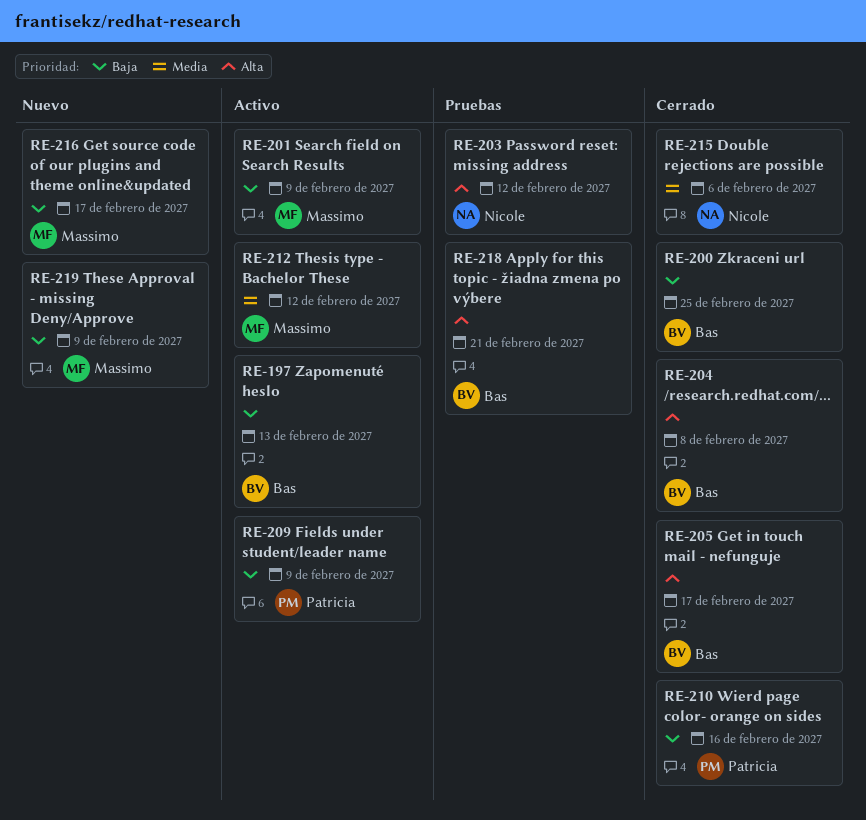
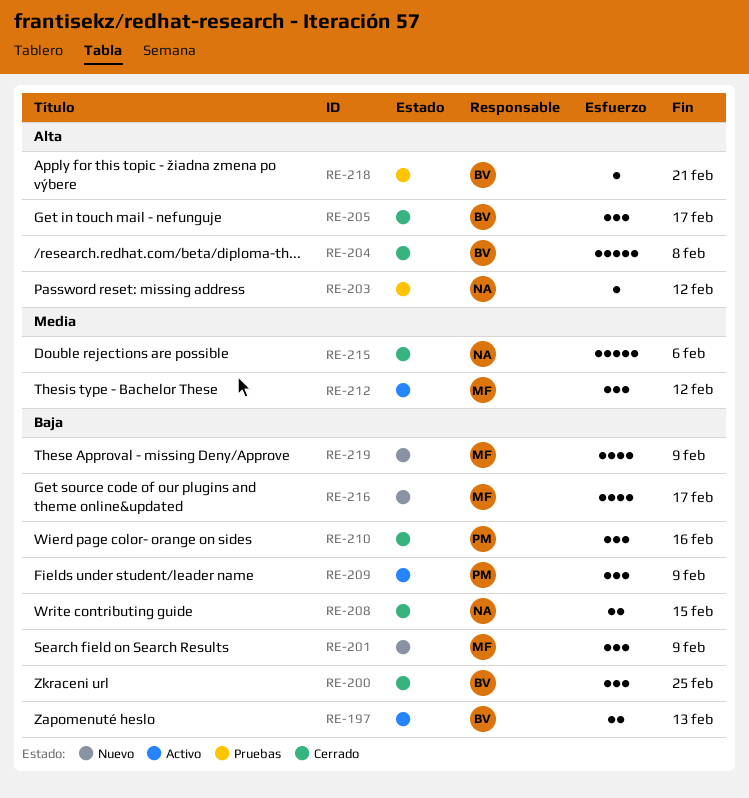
RE-201, status: Activo -> Nuevo
RE-208: none -> present

